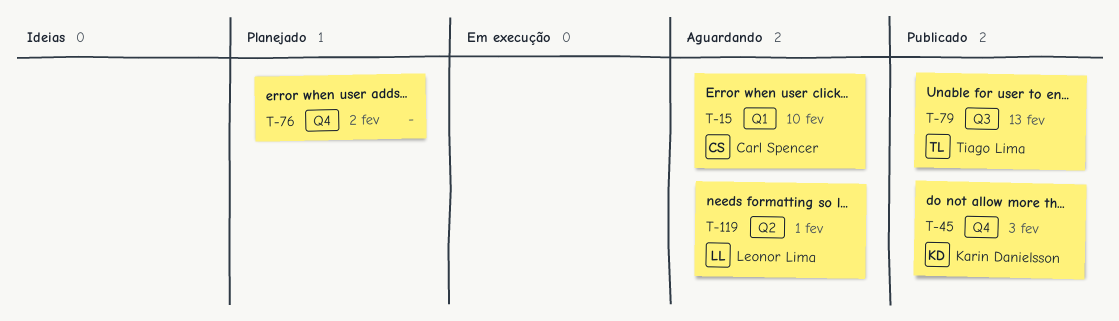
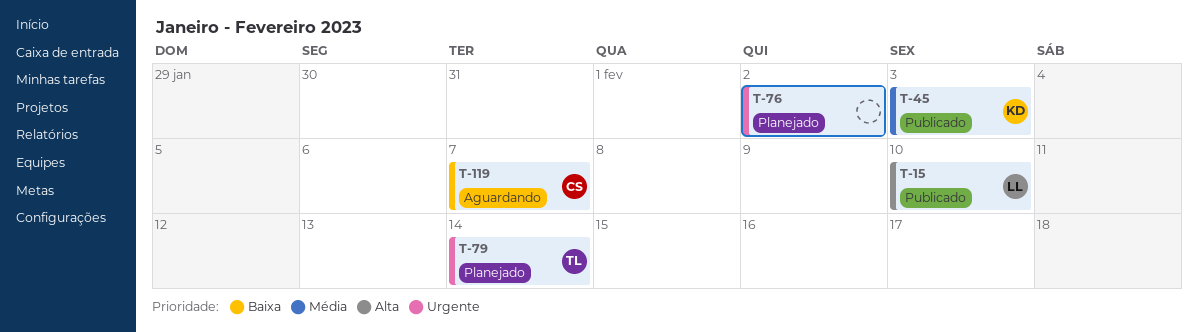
T-15, status: Aguardando -> Publicado
T-15, owner: Carl Spencer -> Leonor Lima
T-79, status: Publicado -> Planejado
T-79, due: Feb 13 -> Feb 14
T-119, owner: Leonor Lima -> Carl Spencer
T-119, due: Feb 1 -> Feb 7

